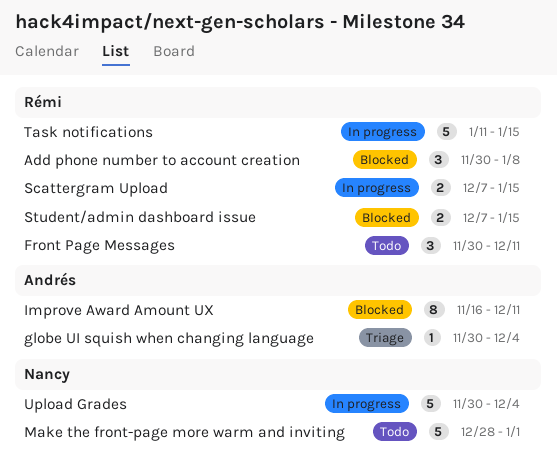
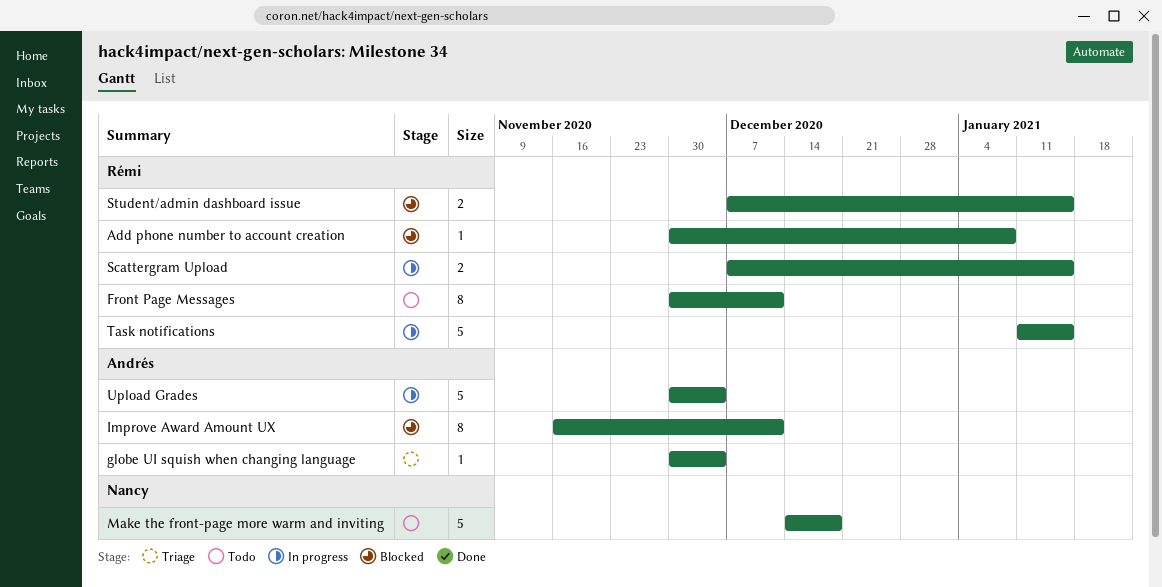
Add phone number to account creation, estimate: 3 -> 1
Front Page Messages, estimate: 3 -> 8
Make the front-page more warm and inviting, start: Dec 28 -> Dec 14
Make the front-page more warm and inviting, due: Jan 1 -> Dec 18
Upload Grades, owner: Nancy -> Andrés

